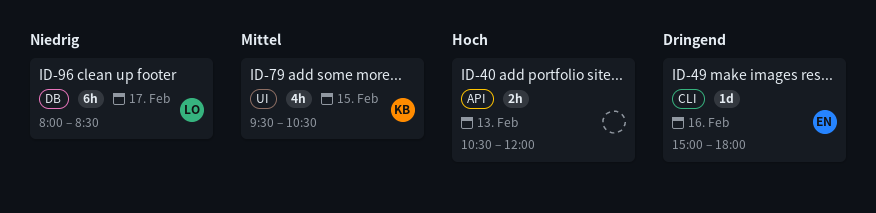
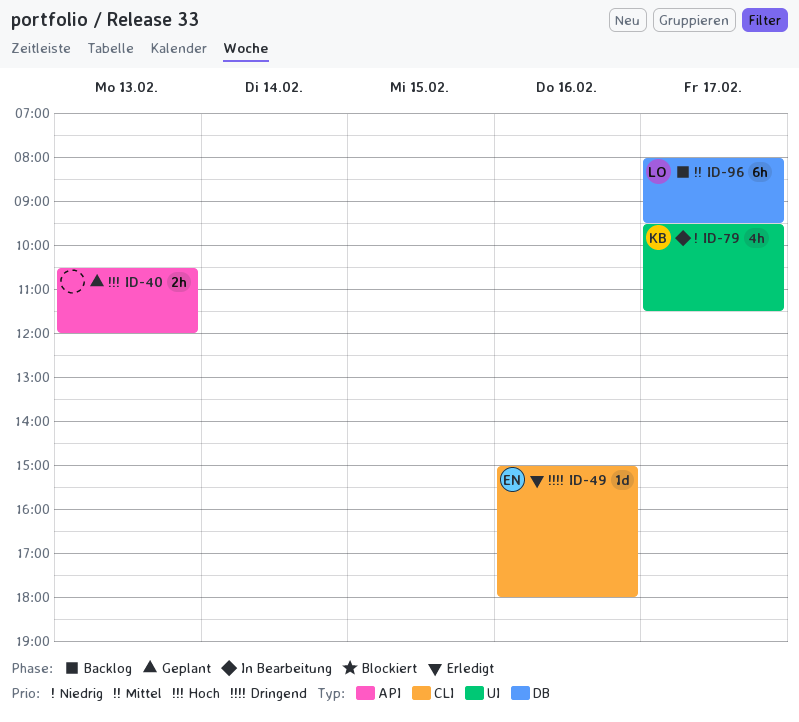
ID-79, priority: Mittel -> Niedrig
ID-79, day: Feb 15 -> Feb 17
ID-79, ends: 10:30 -> 11:30
ID-96, priority: Niedrig -> Mittel
ID-96, ends: 08:30 -> 09:30

